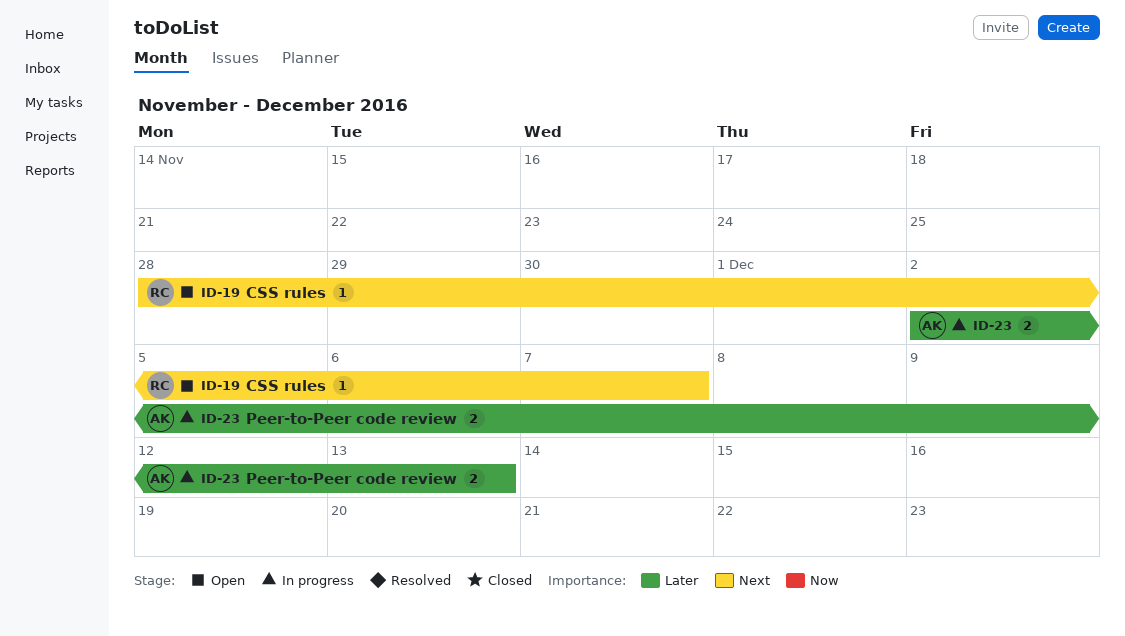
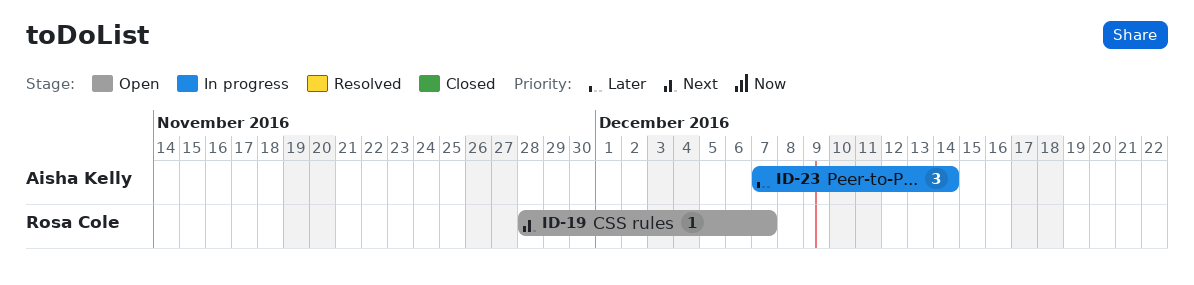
ID-23, estimate: 2 -> 3
ID-23, start: Dec 2 -> Dec 7
ID-23, due: Dec 13 -> Dec 14

